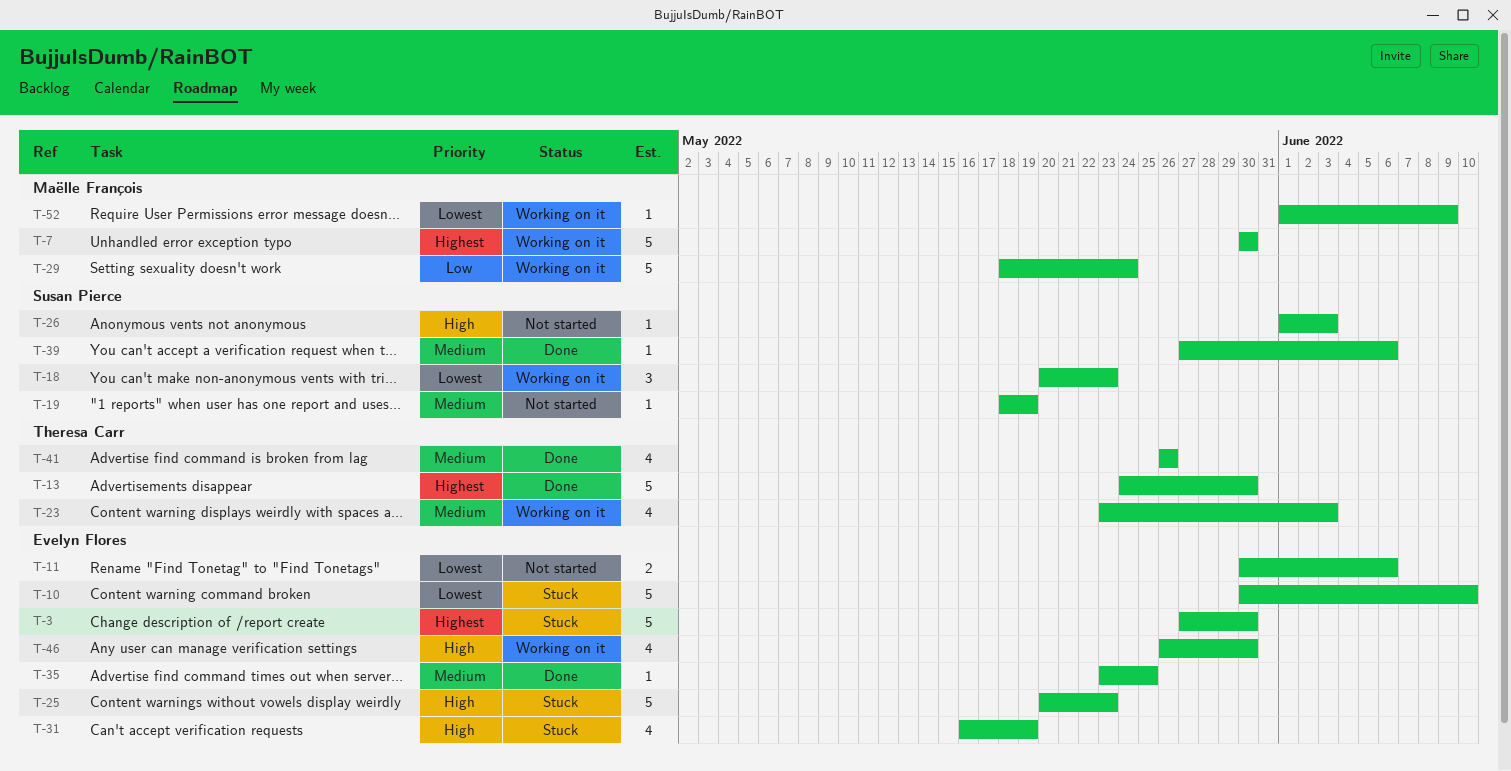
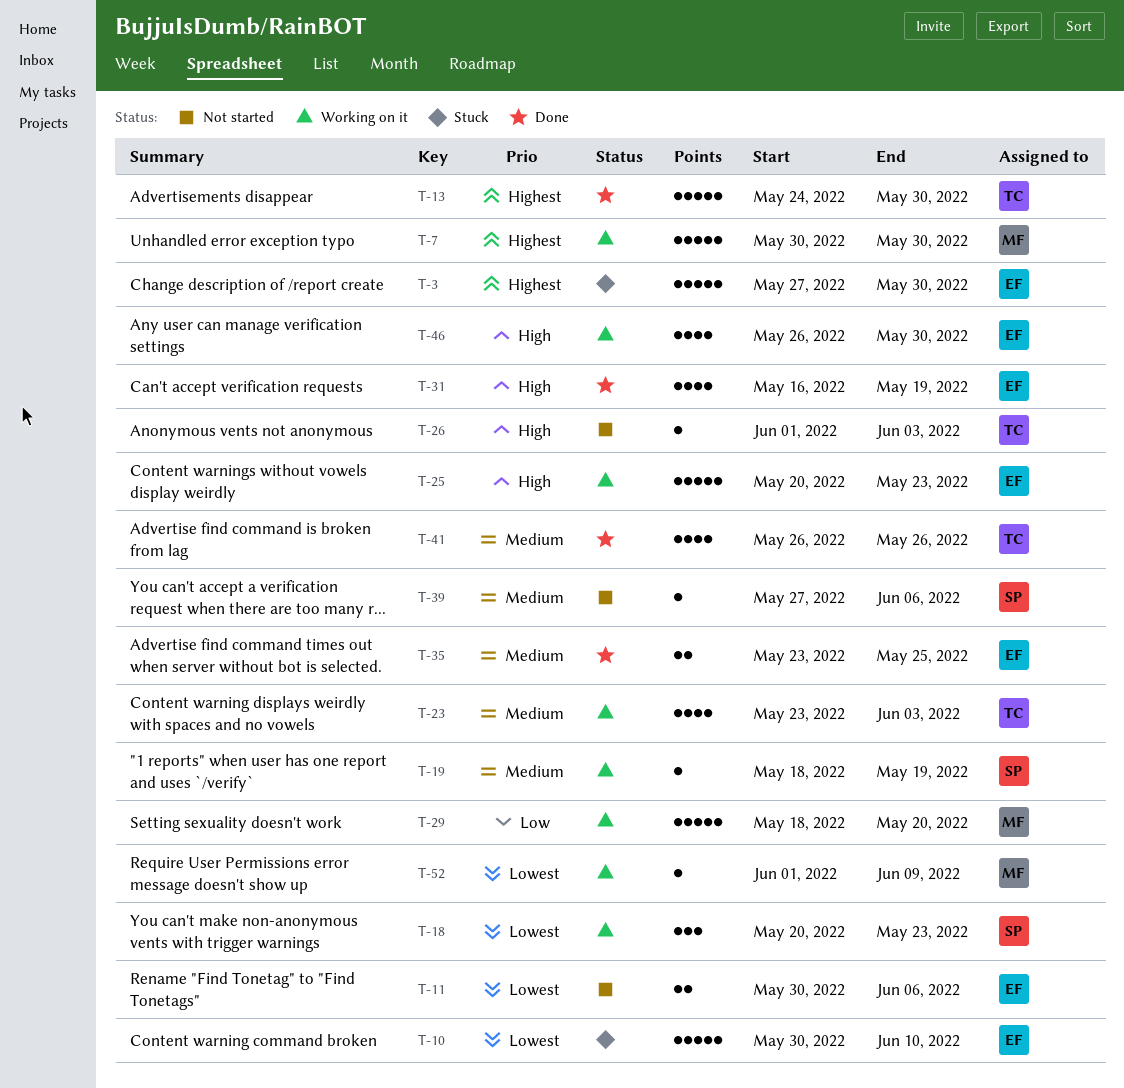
T-19, status: Not started -> Working on it
T-25, status: Stuck -> Working on it
T-26, owner: Susan Pierce -> Theresa Carr
T-29, due: May 24 -> May 20
T-31, status: Stuck -> Done
T-35, estimate: 1 -> 2
T-39, status: Done -> Not started

